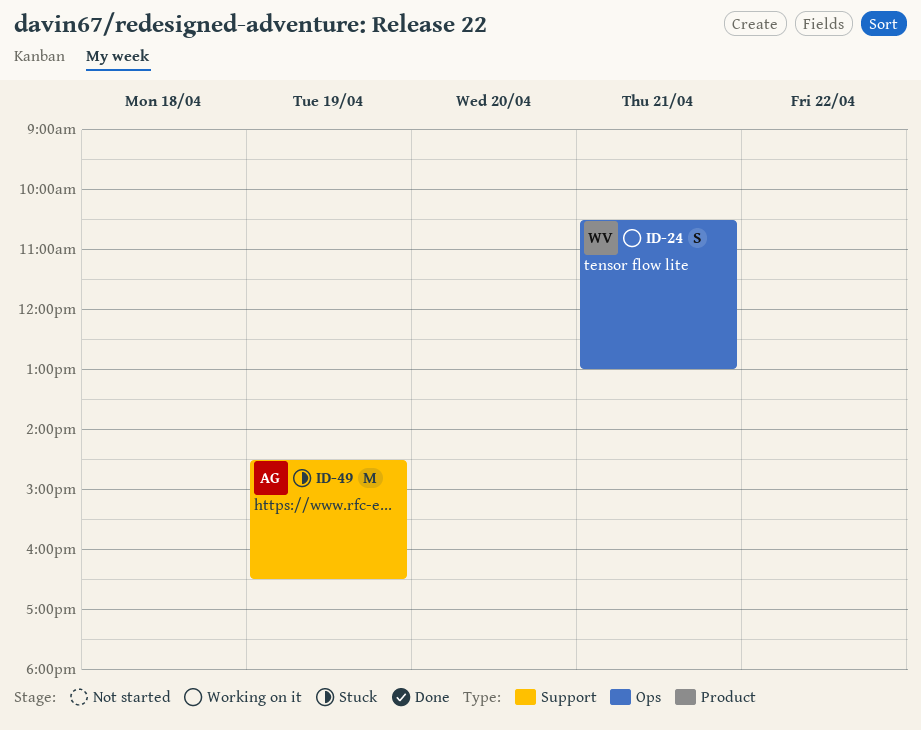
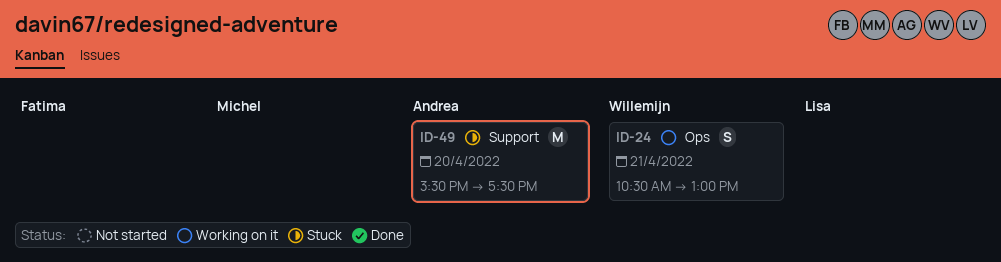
ID-49, day: Apr 19 -> Apr 20
ID-49, begins: 14:30 -> 15:30
ID-49, ends: 16:30 -> 17:30

